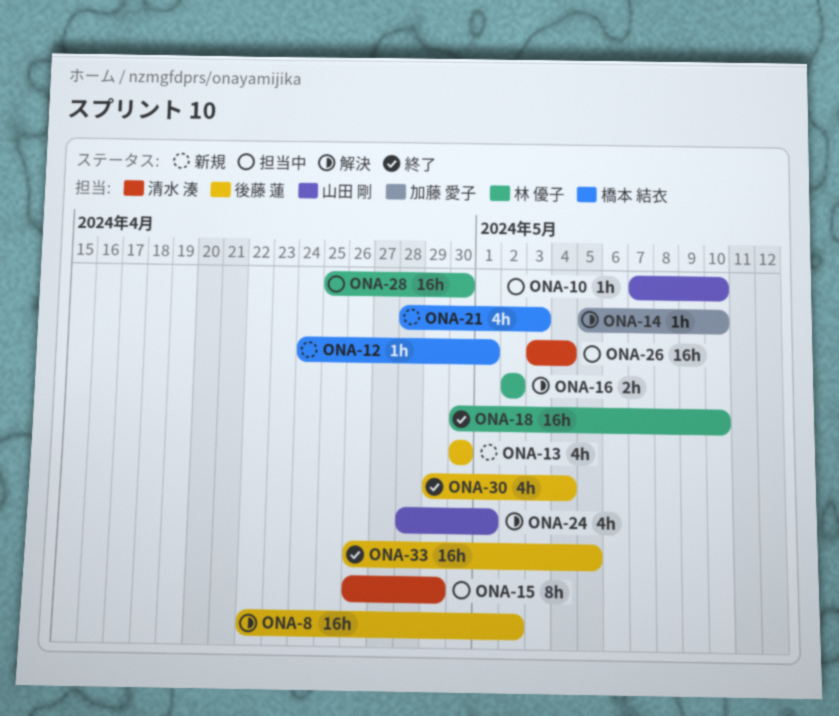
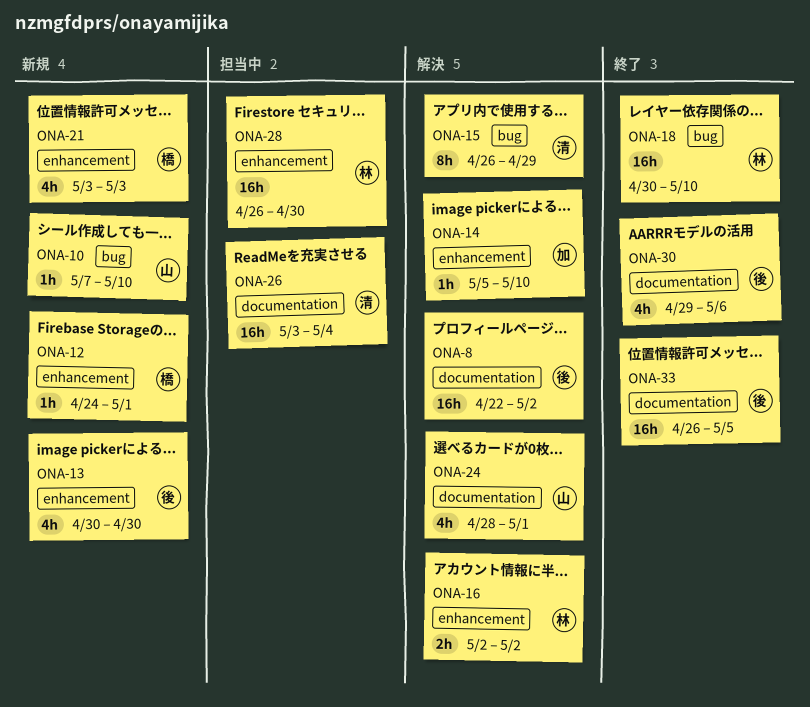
ONA-10, status: 担当中 -> 新規
ONA-15, status: 担当中 -> 解決
ONA-21, start: Apr 28 -> May 3
ONA-28, start: Apr 25 -> Apr 26
ONA-30, due: May 4 -> May 6

